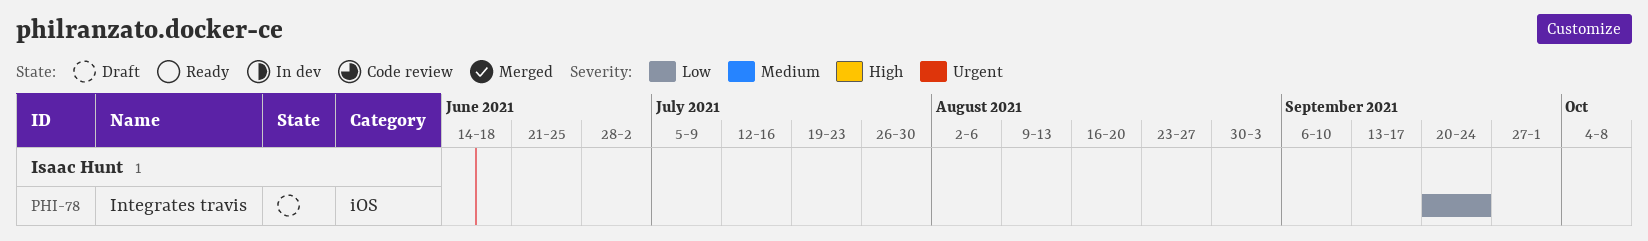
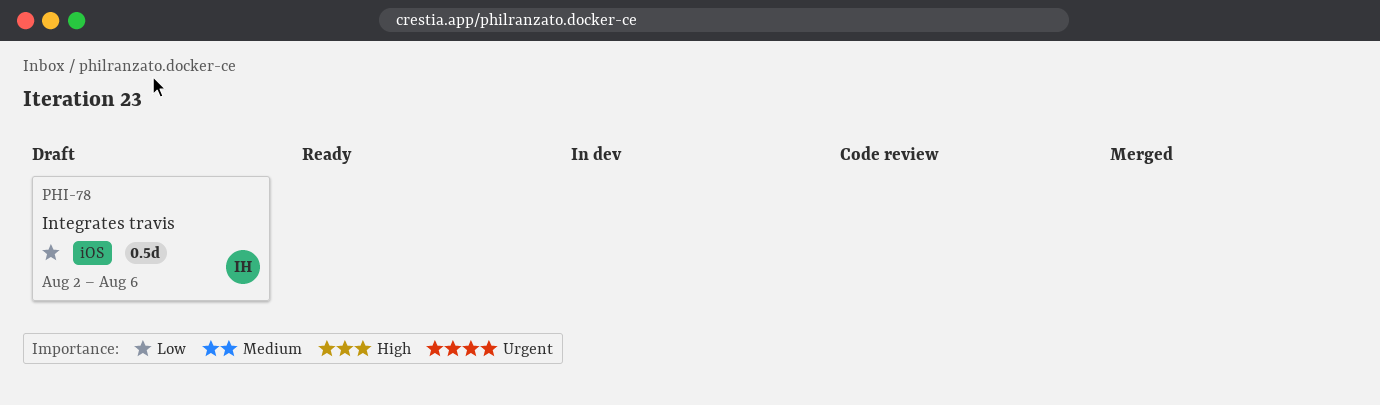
PHI-78, start: Sep 20 -> Aug 2
PHI-78, due: Sep 24 -> Aug 6

